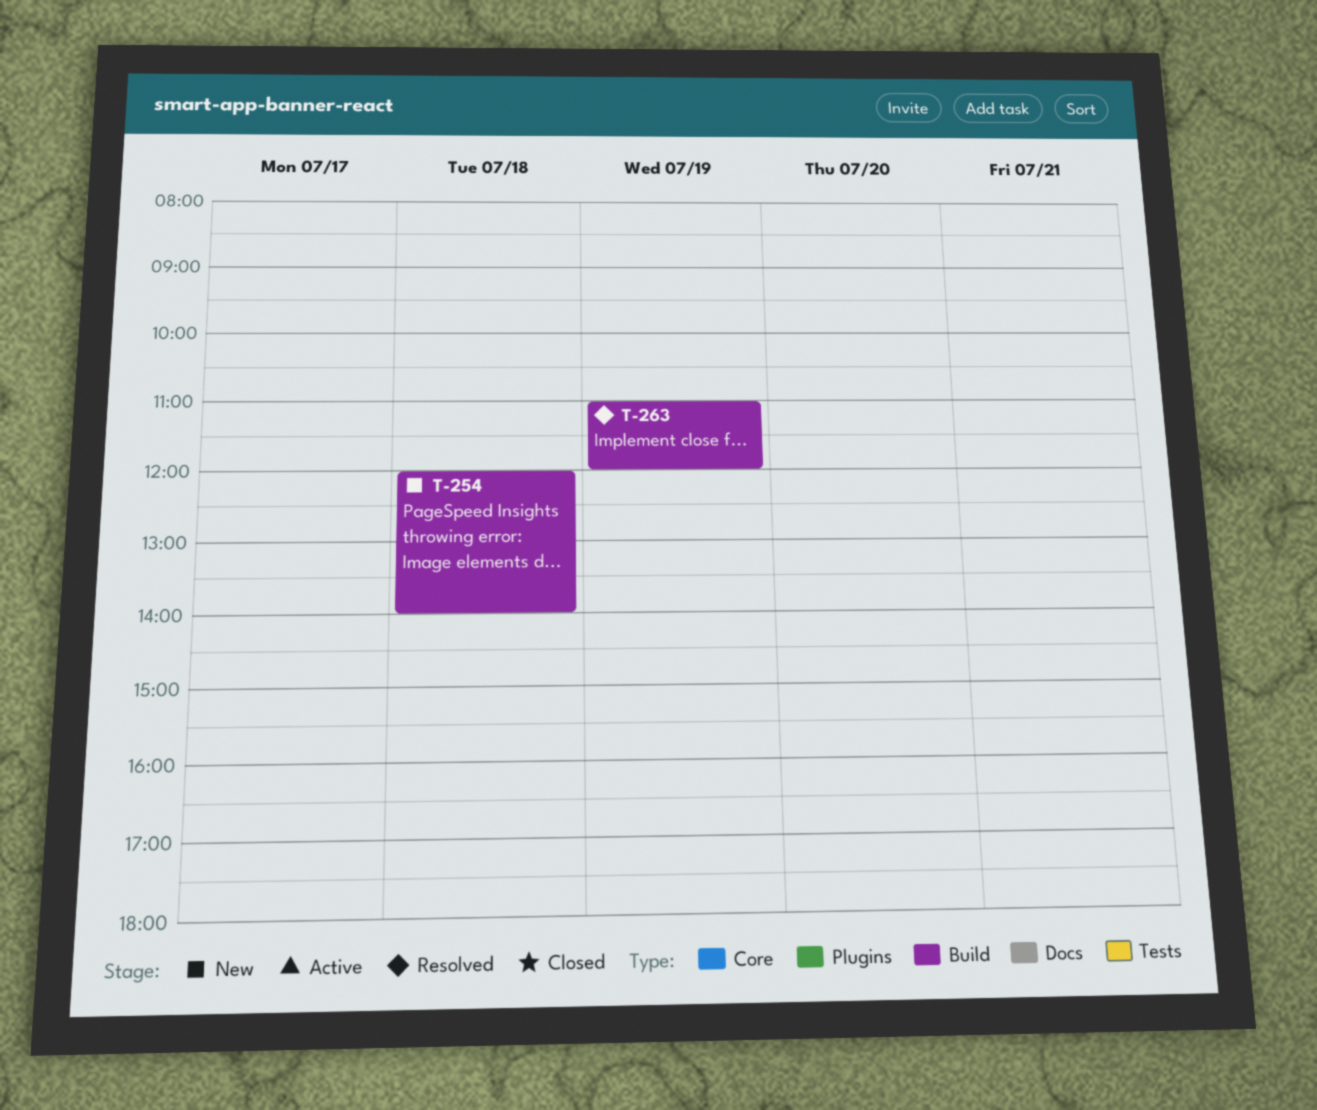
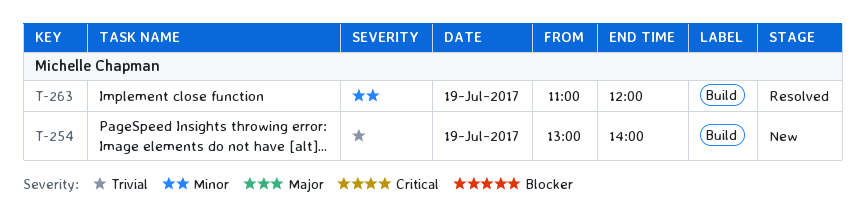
T-254, day: Jul 18 -> Jul 19
T-254, begins: 12:00 -> 13:00

